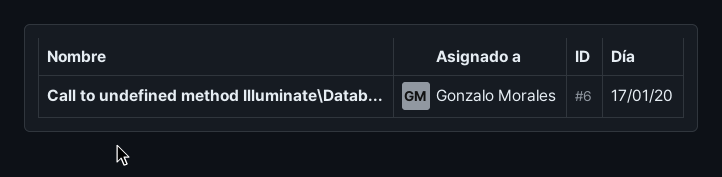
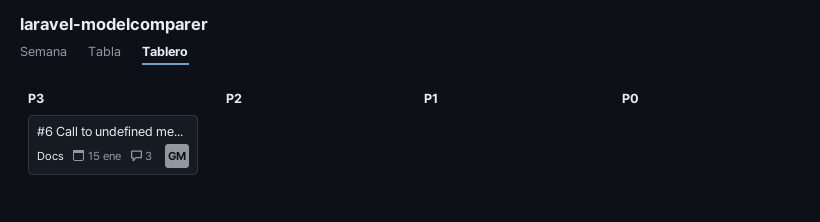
#6, day: Jan 17 -> Jan 15

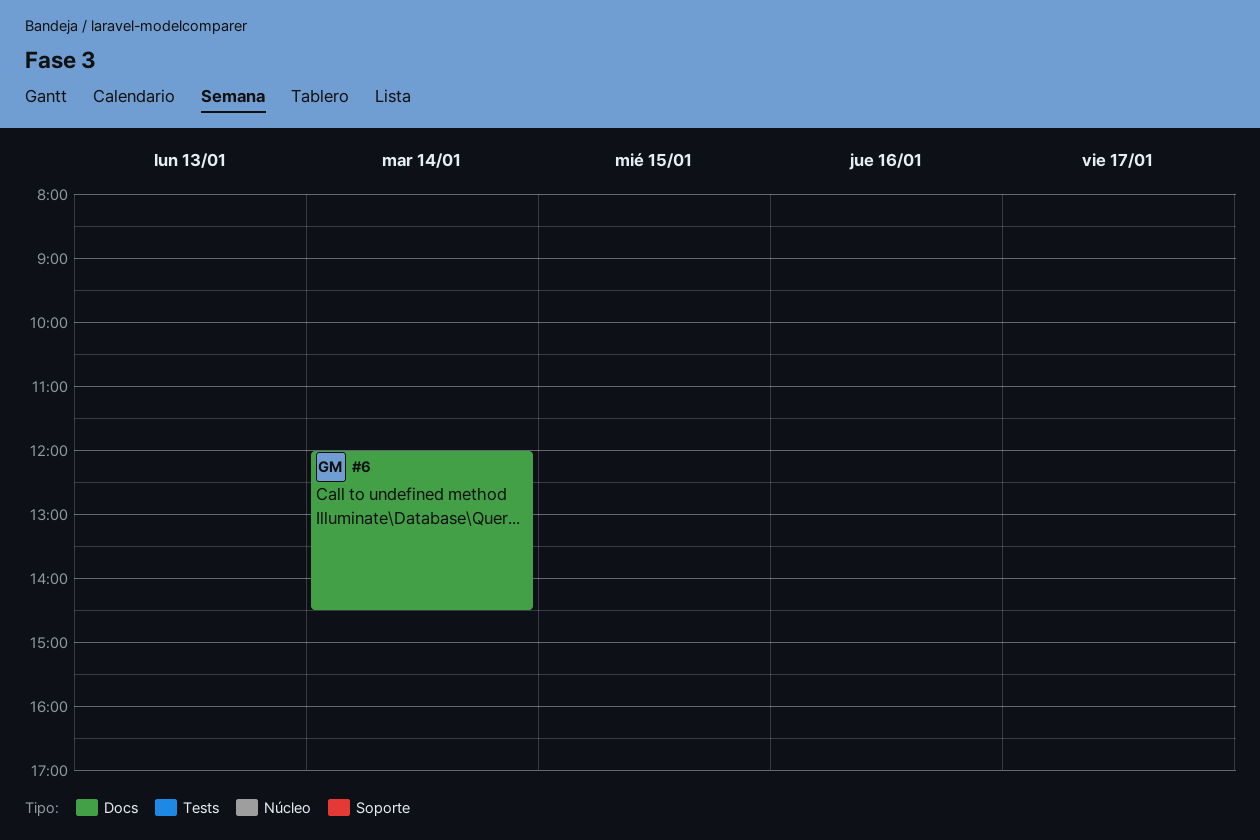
#6, day: Jan 15 -> Jan 14

